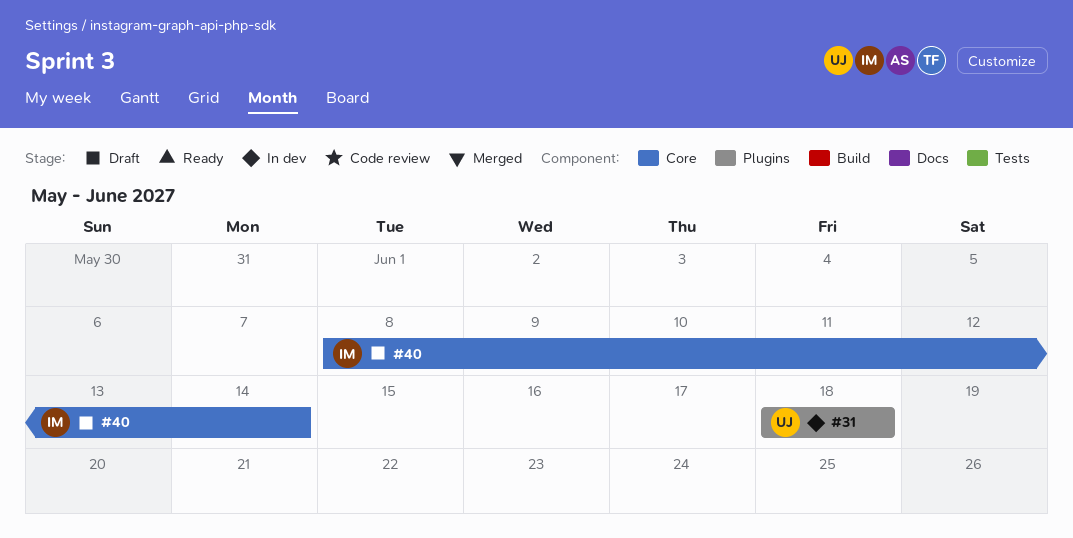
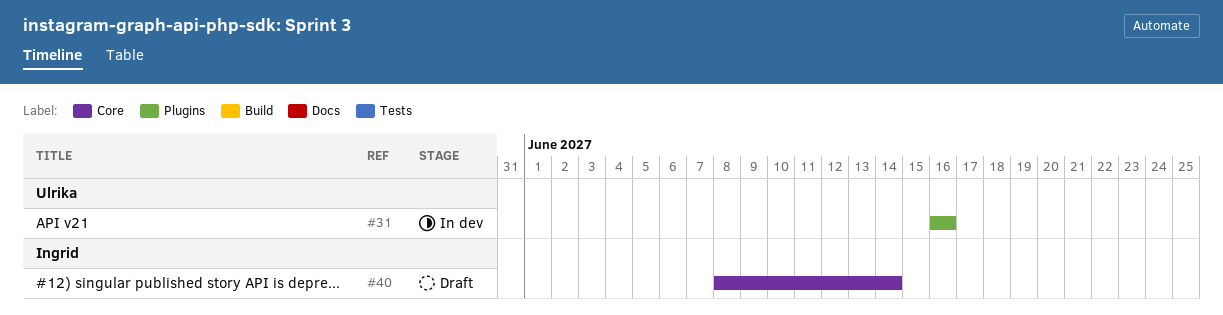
#31, start: Jun 18 -> Jun 16
#31, due: Jun 18 -> Jun 16

